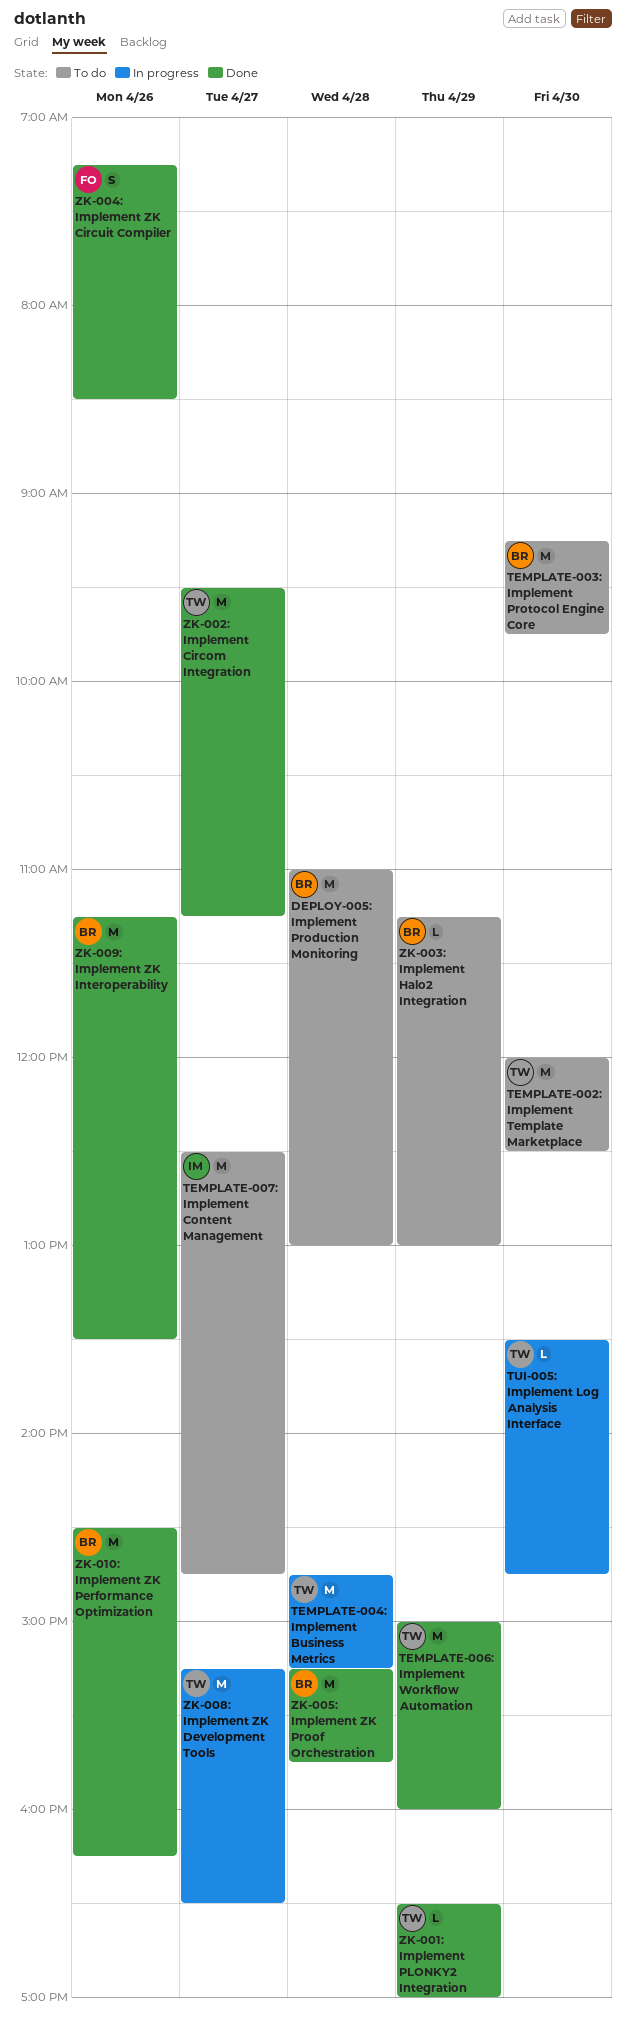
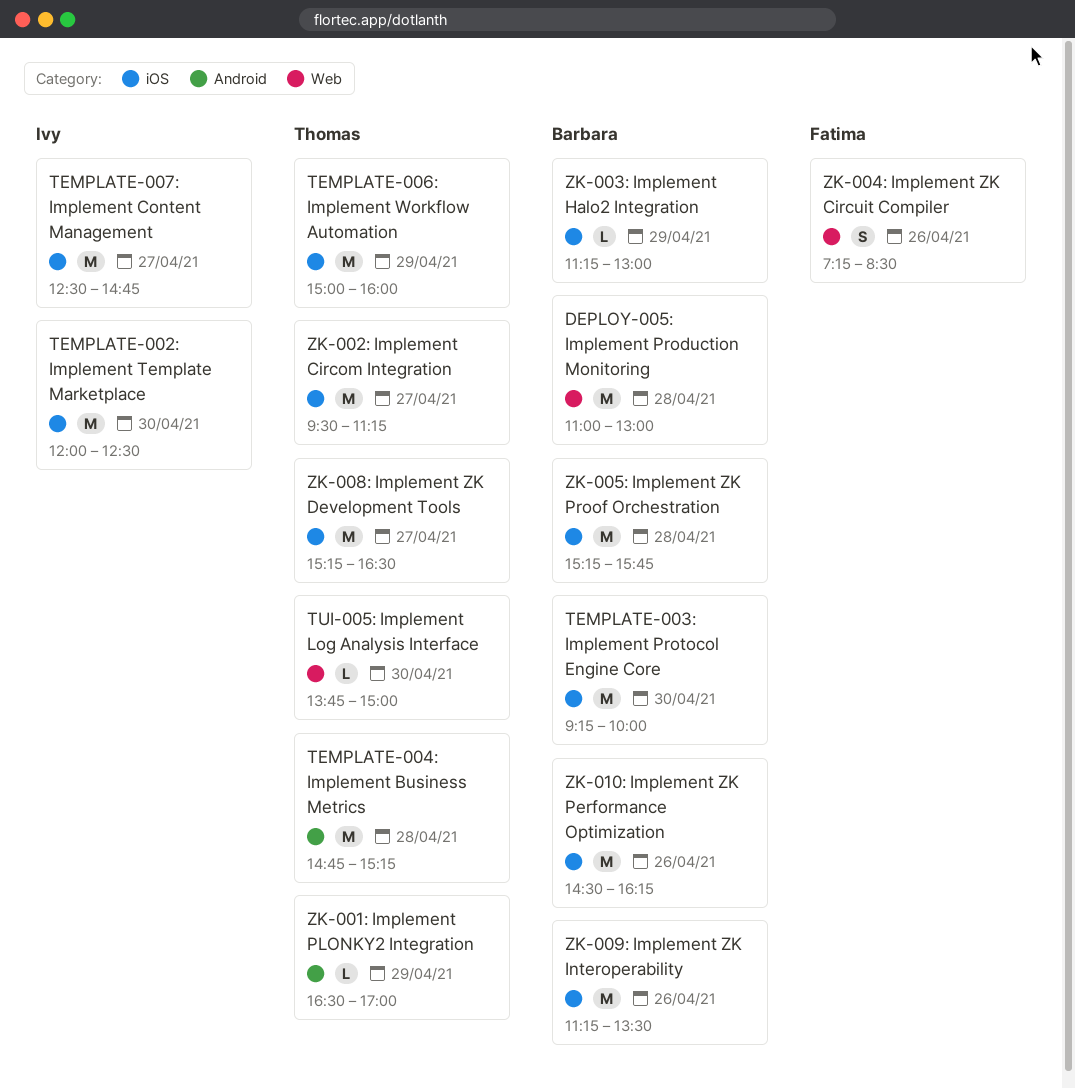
TEMPLATE-002: Implement Template Marketplace, owner: Thomas -> Ivy
TEMPLATE-003: Implement Protocol Engine Core, ends: 09:45 -> 10:00
TUI-005: Implement Log Analysis Interface, begins: 13:30 -> 13:45
TUI-005: Implement Log Analysis Interface, ends: 14:45 -> 15:00

